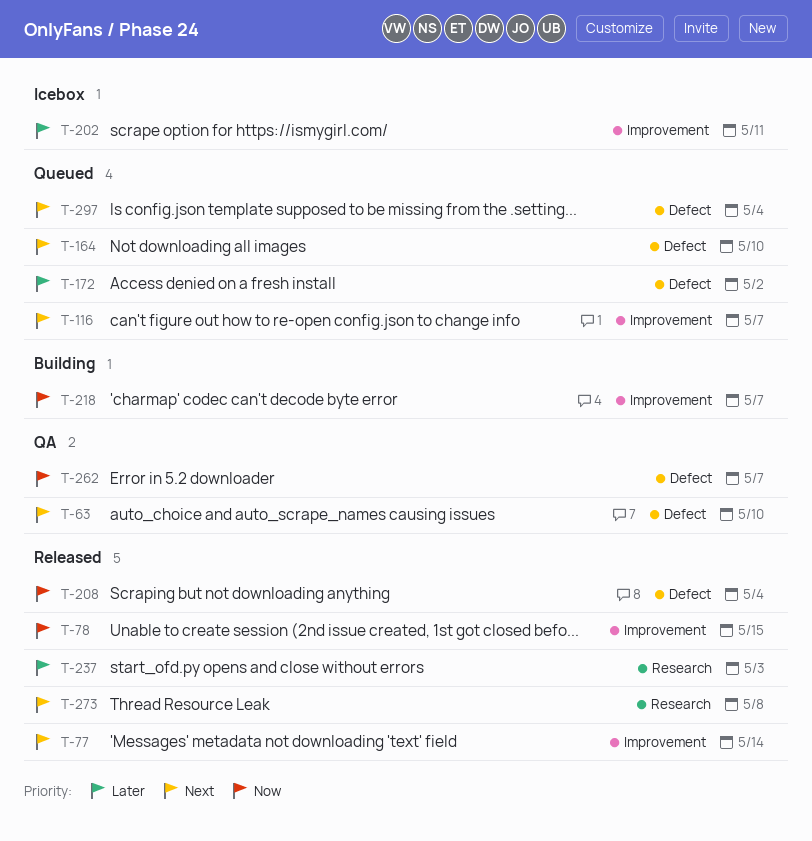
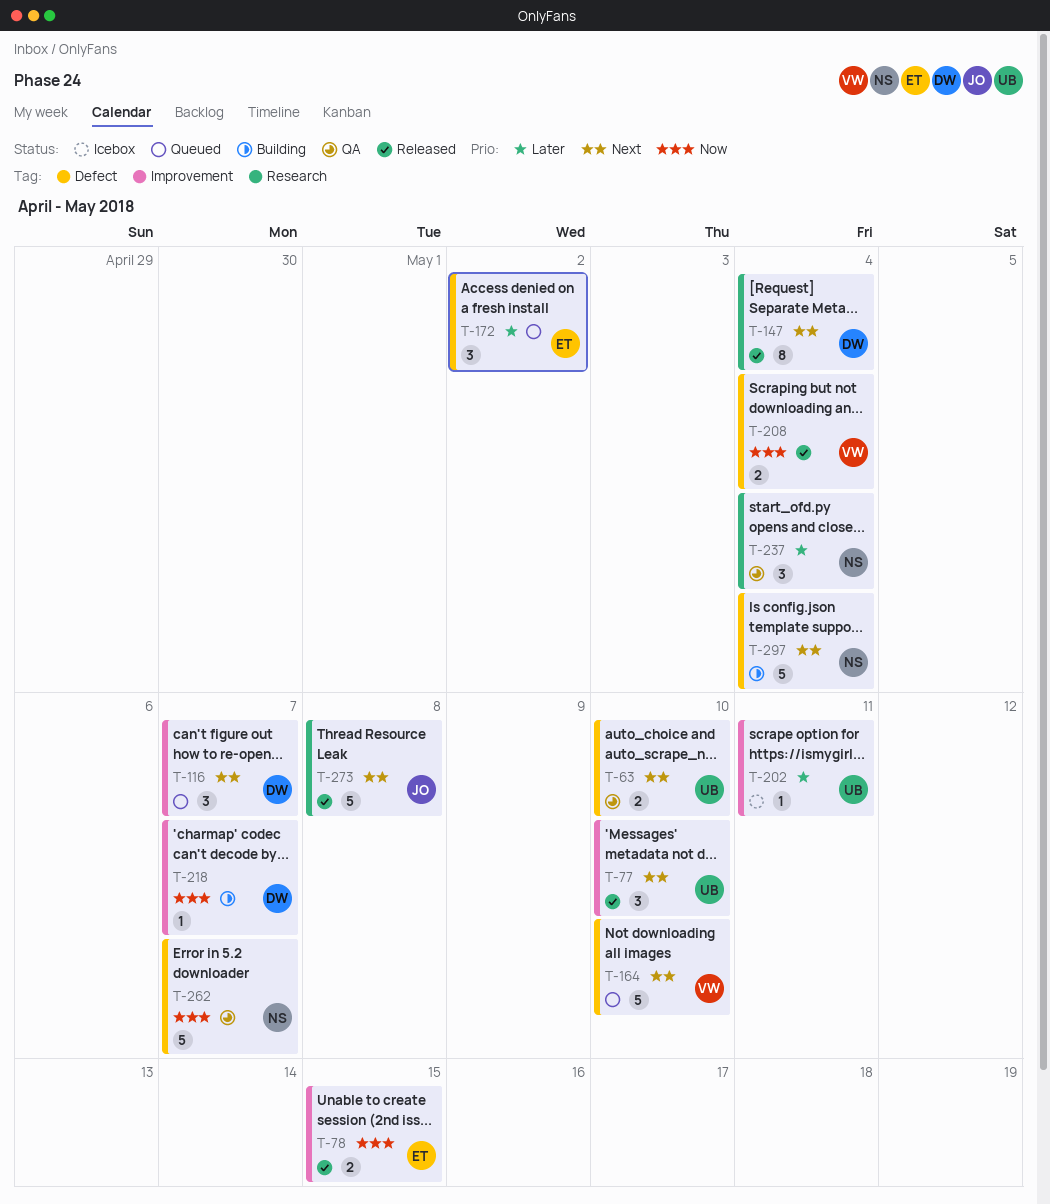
T-77, due: May 14 -> May 10
T-147: none -> present
T-237, status: Released -> QA
T-237, due: May 3 -> May 4
T-297, status: Queued -> Building

